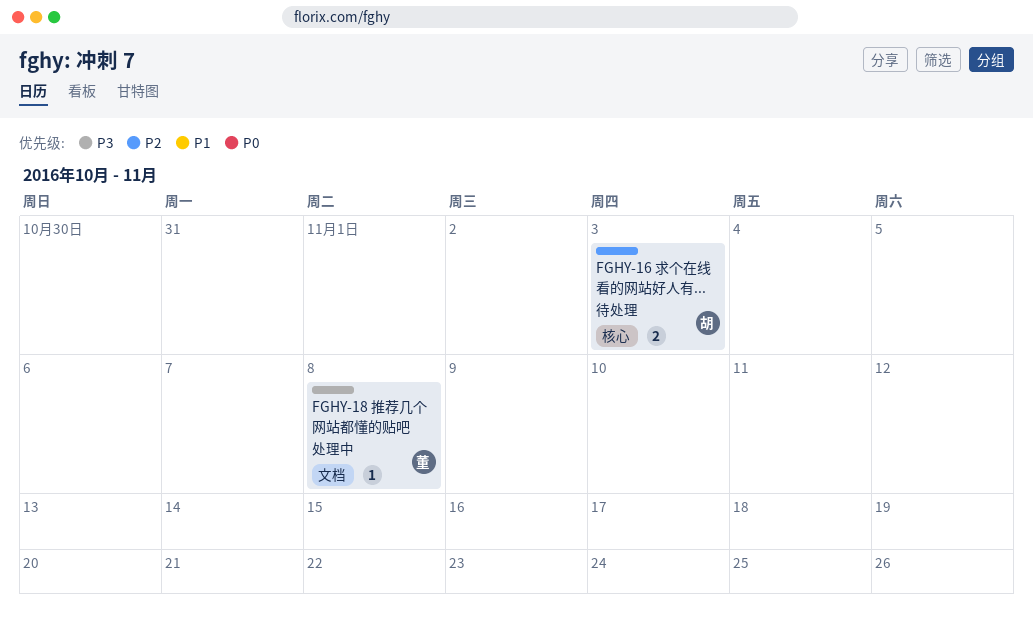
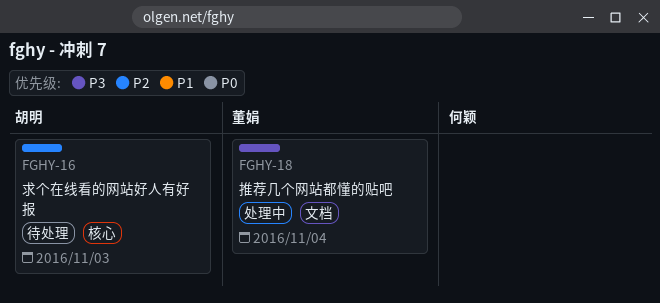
FGHY-18, due: Nov 8 -> Nov 4

